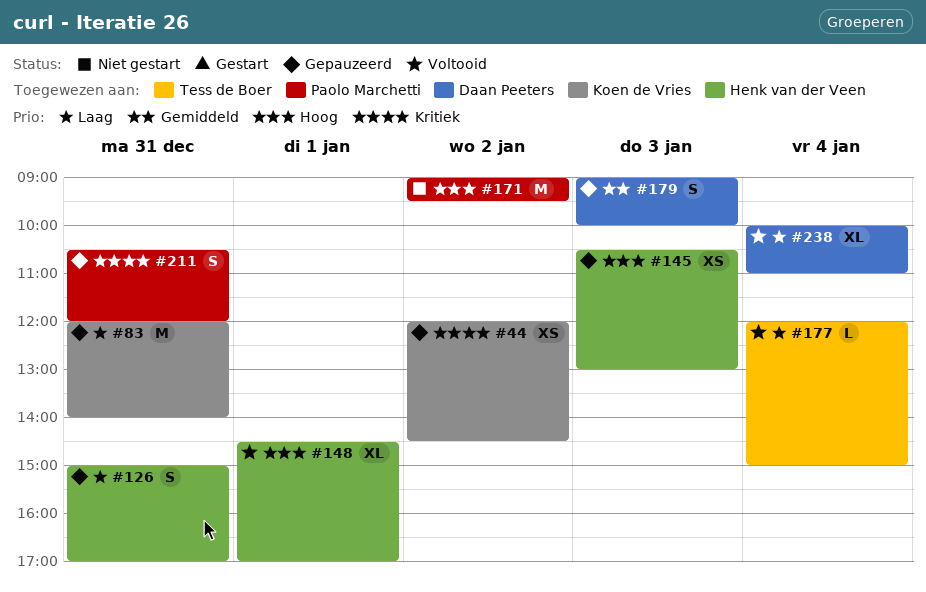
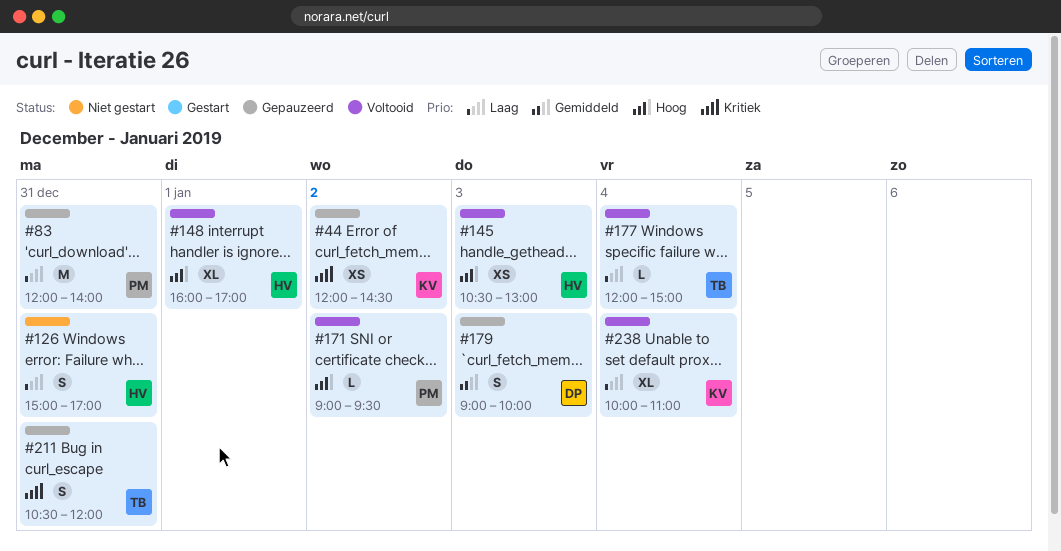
#83, owner: Koen de Vries -> Paolo Marchetti
#126, status: Gepauzeerd -> Niet gestart
#145, status: Gepauzeerd -> Voltooid
#148, begins: 14:30 -> 16:00
#171, status: Niet gestart -> Voltooid
#171, estimate: M -> L
#211, owner: Paolo Marchetti -> Tess de Boer
#238, owner: Daan Peeters -> Koen de Vries

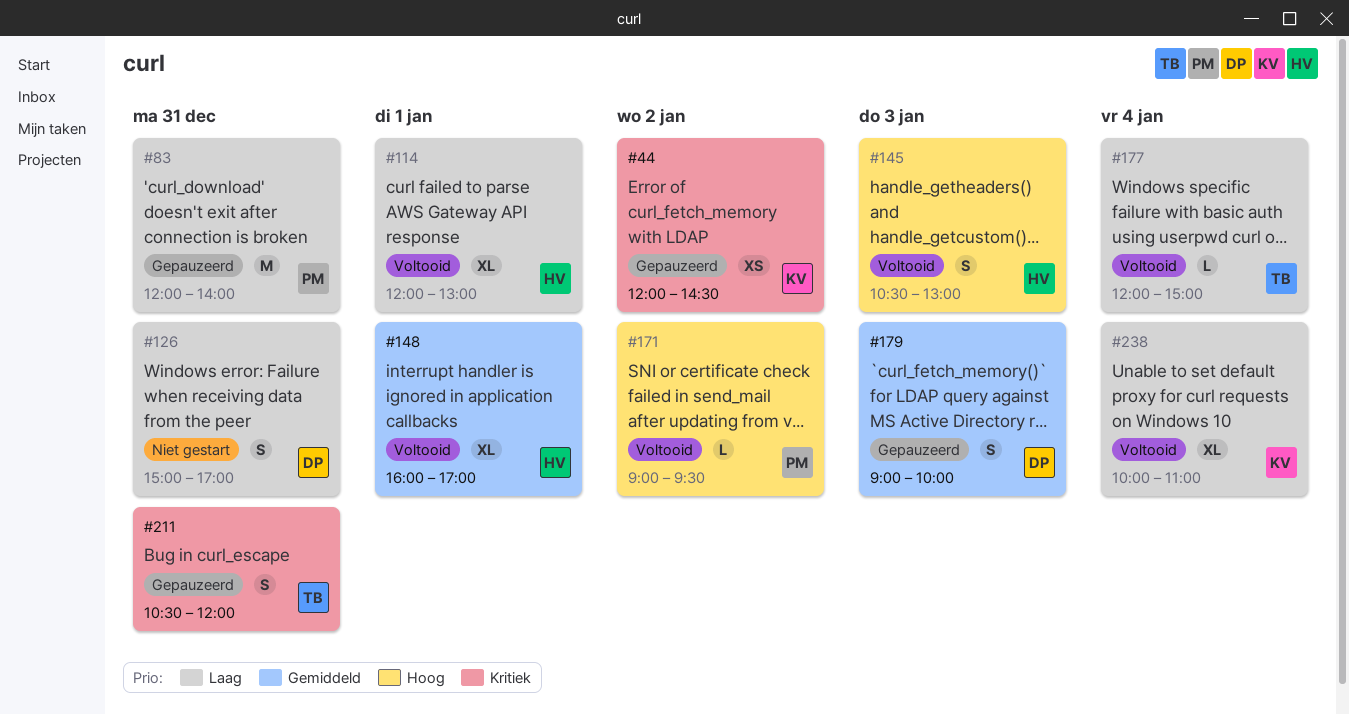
#114: none -> present
#126, owner: HV -> DP
#145, estimate: XS -> S
#148, priority: Hoog -> Gemiddeld

